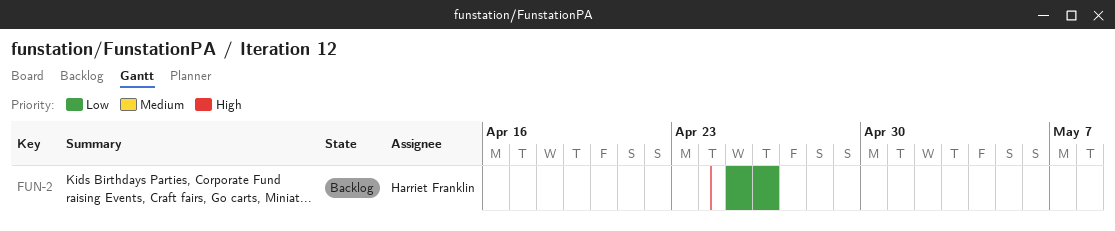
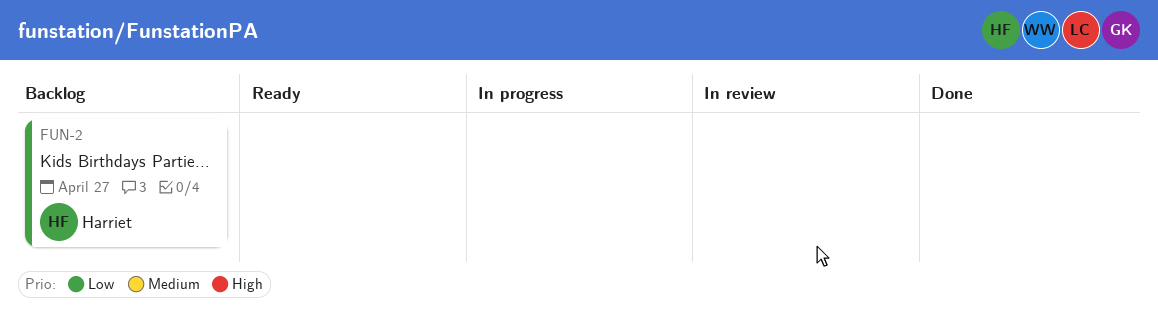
FUN-2, due: Apr 26 -> Apr 27

